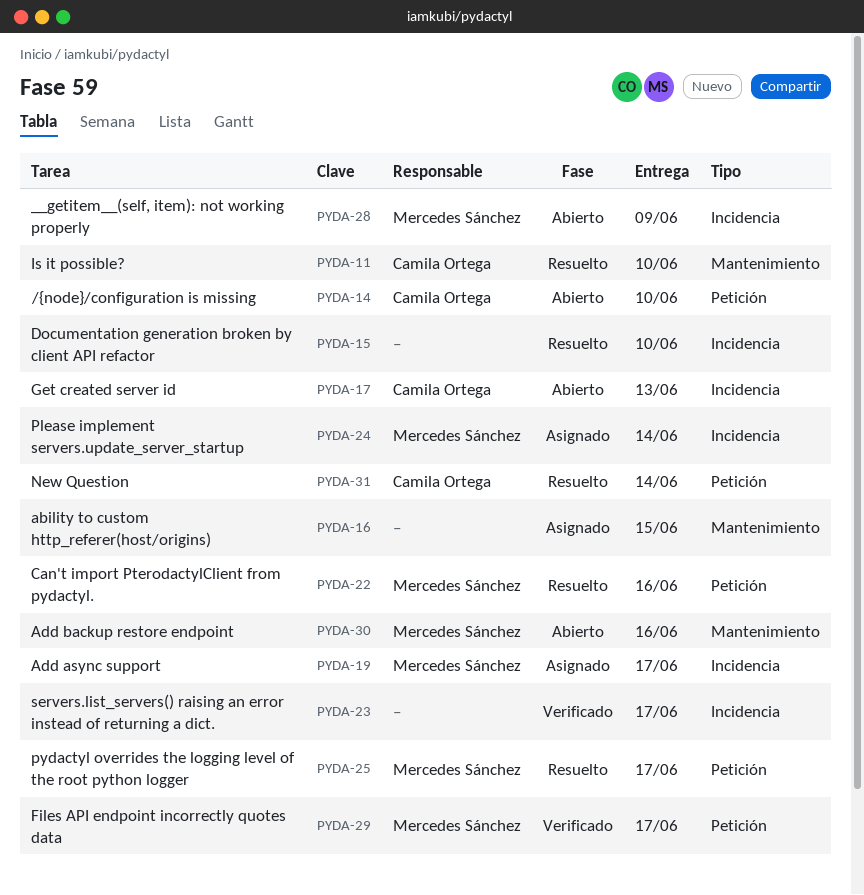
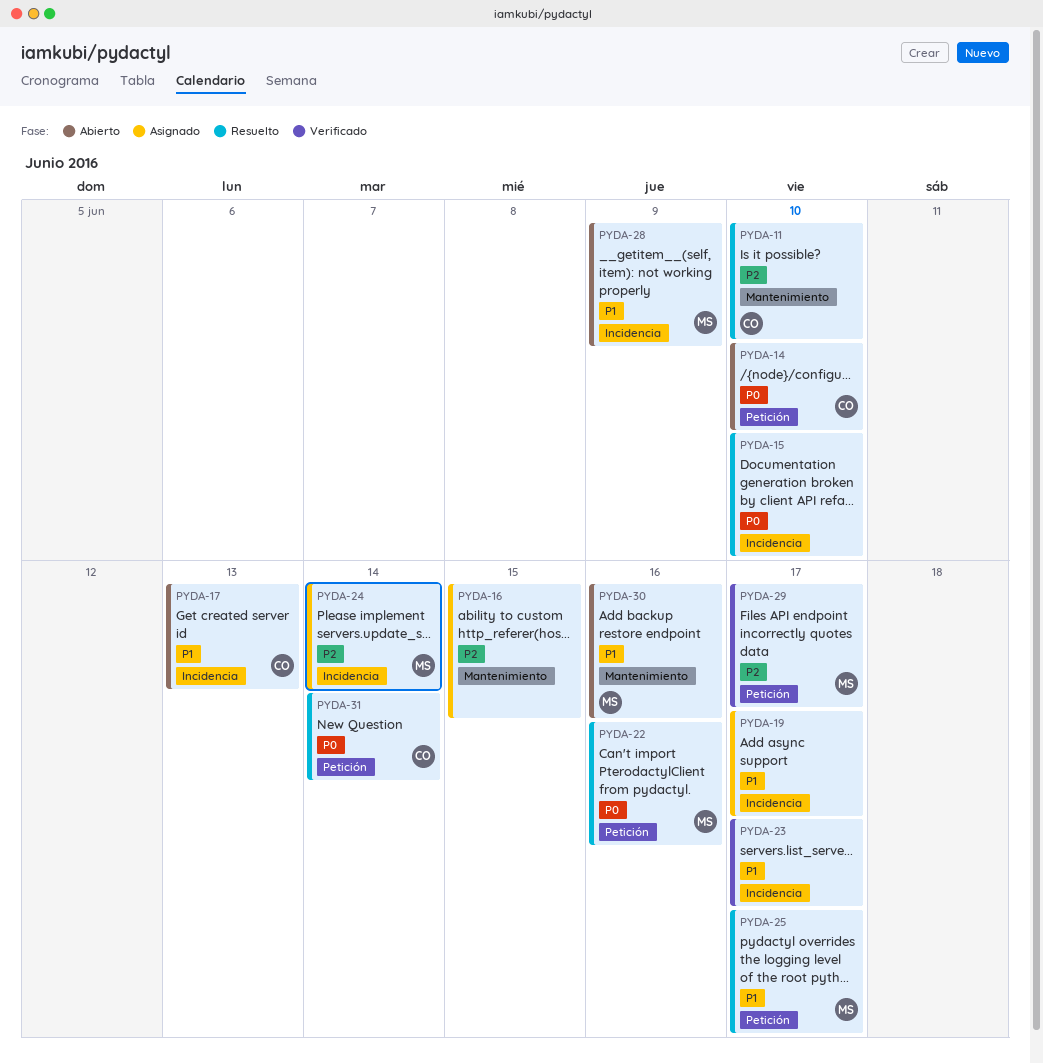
PYDA-19, owner: Mercedes Sánchez -> none

